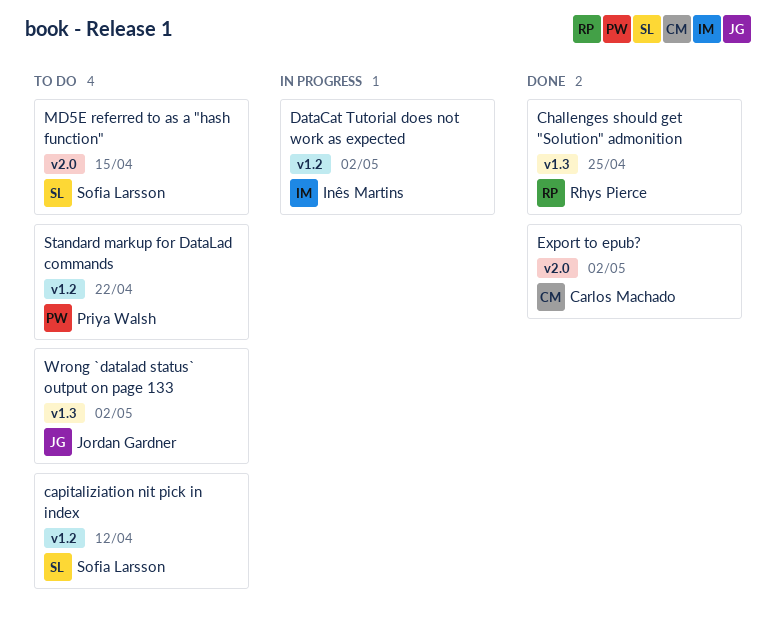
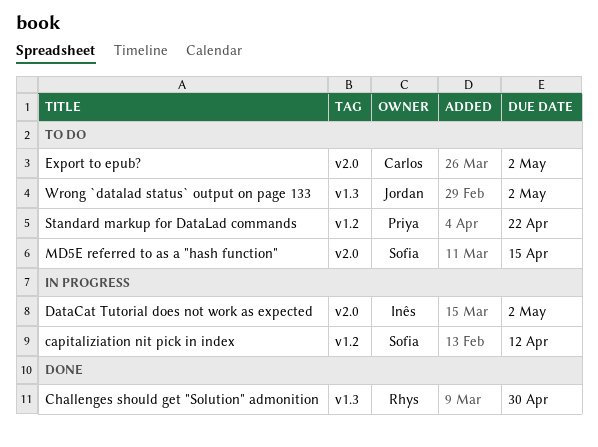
capitaliziation nit pick in index, status: To do -> In progress
Challenges should get "Solution" admonition, due: Apr 25 -> Apr 30
DataCat Tutorial does not work as expected, label: v1.2 -> v2.0
Export to epub?, status: Done -> To do

